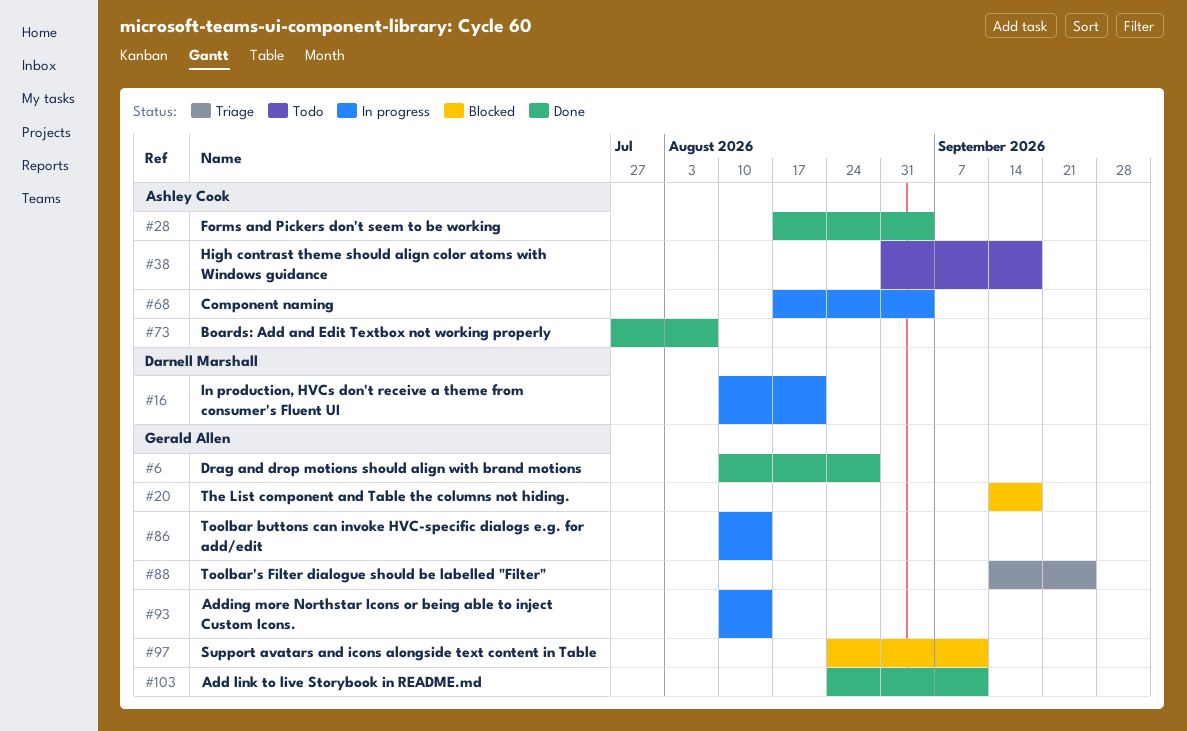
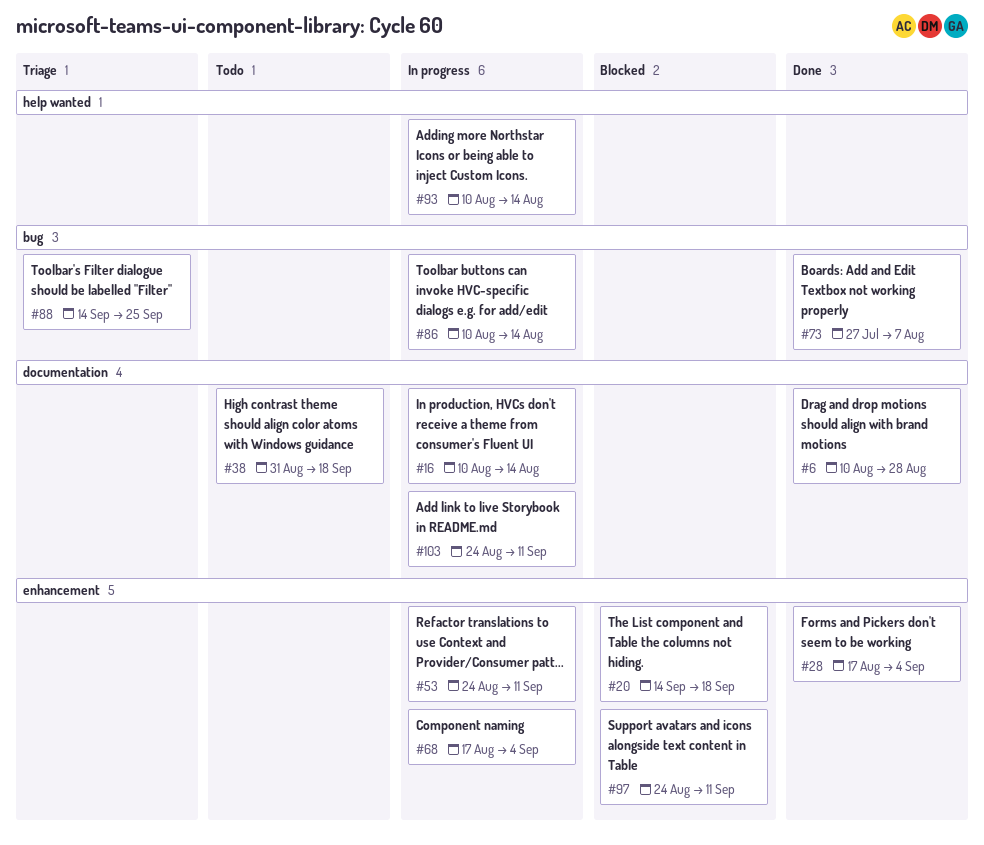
#16, due: Aug 21 -> Aug 14
#53: none -> present
#103, status: Done -> In progress

